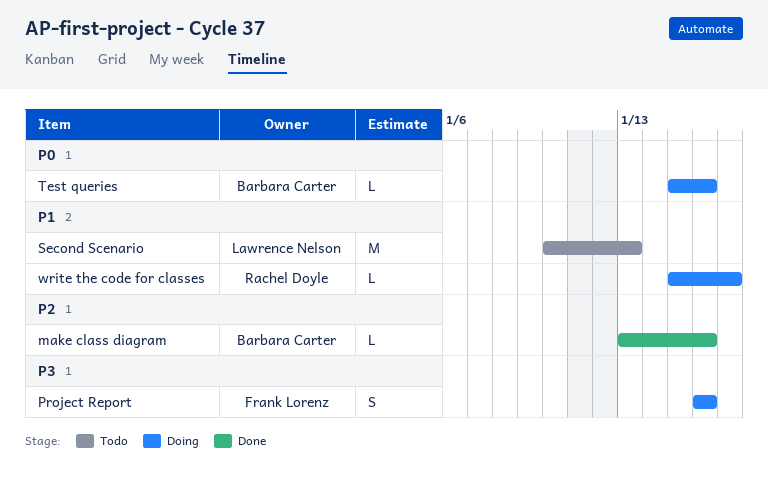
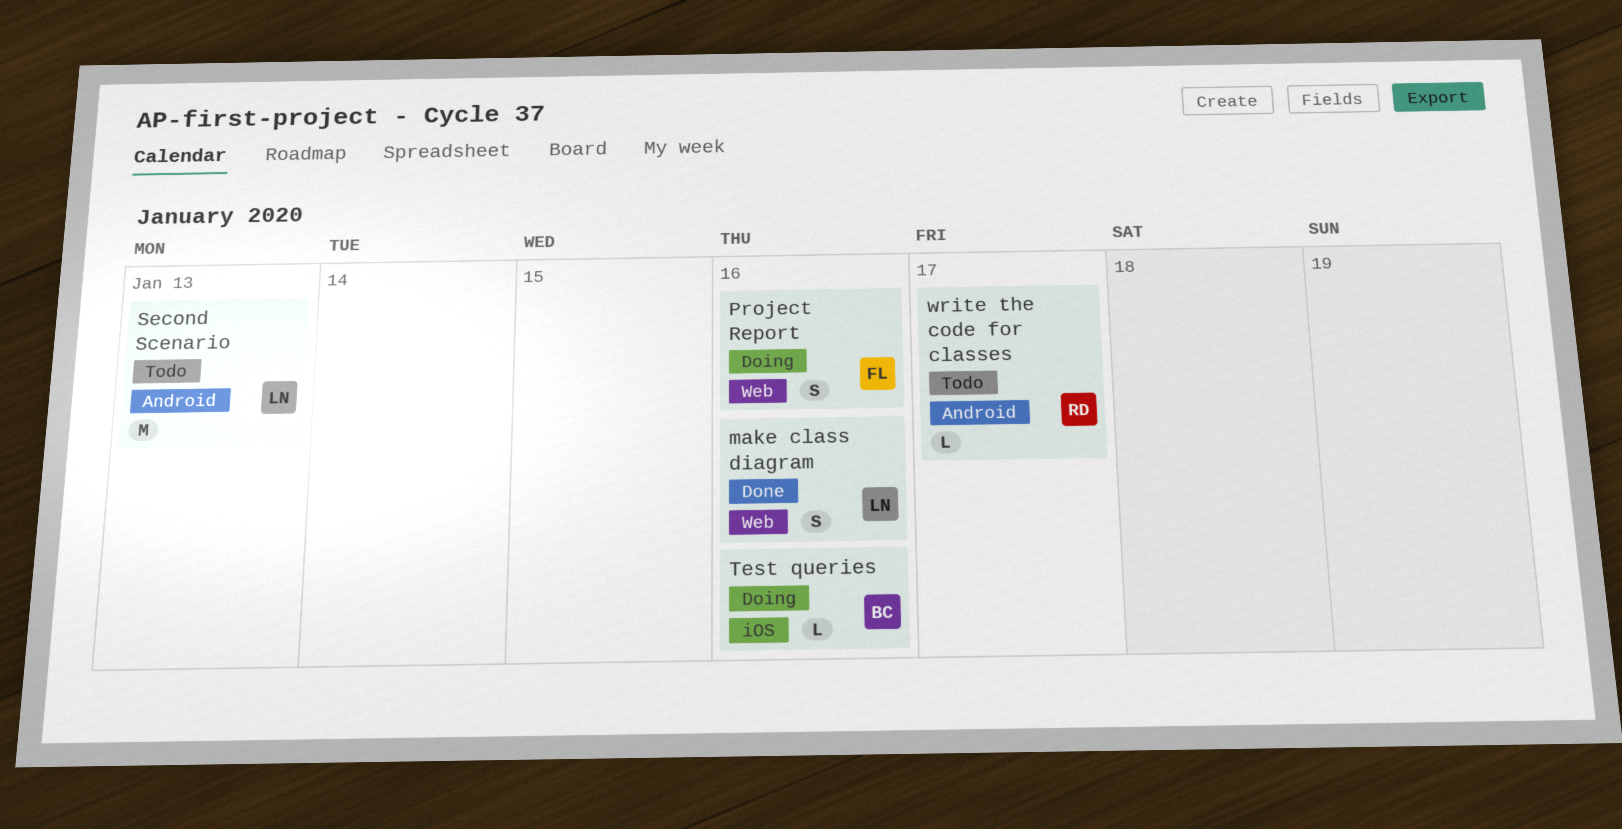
make class diagram, owner: Barbara Carter -> Lawrence Nelson
make class diagram, estimate: L -> S
write the code for classes, status: Doing -> Todo

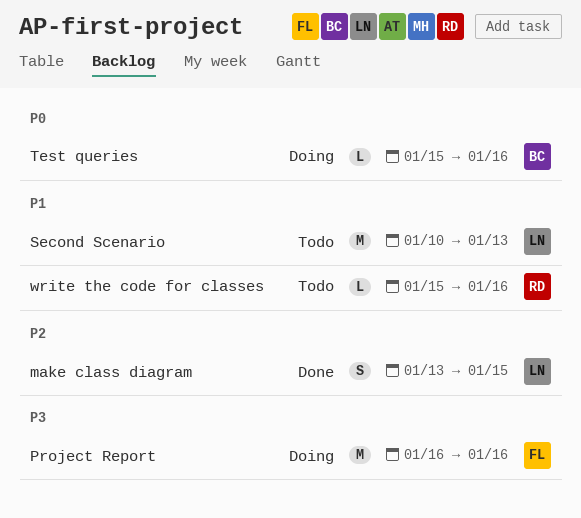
make class diagram, due: Jan 16 -> Jan 15
Project Report, estimate: S -> M
write the code for classes, due: Jan 17 -> Jan 16

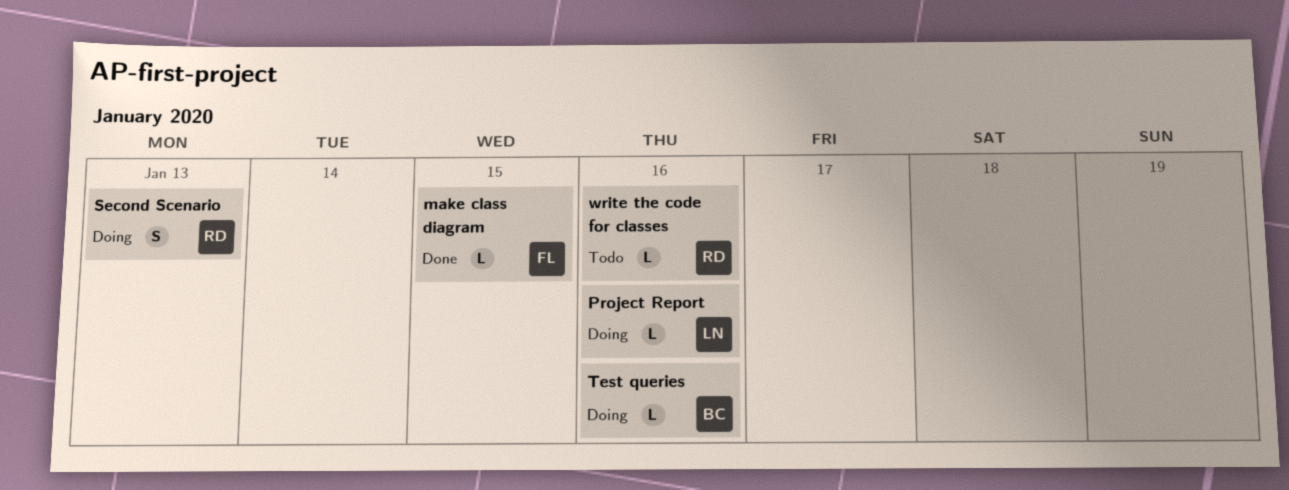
make class diagram, owner: LN -> FL
make class diagram, estimate: S -> L
Project Report, owner: FL -> LN
Project Report, estimate: M -> L
Second Scenario, status: Todo -> Doing
Second Scenario, owner: LN -> RD
Second Scenario, estimate: M -> S

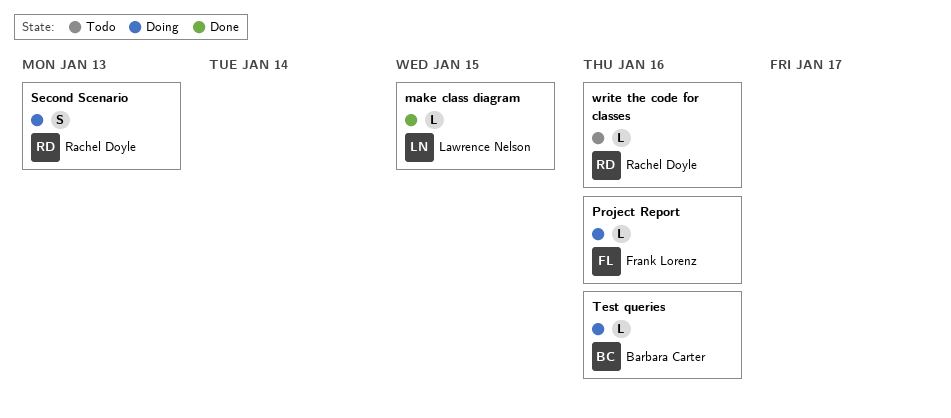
make class diagram, owner: Frank Lorenz -> Lawrence Nelson
Project Report, owner: Lawrence Nelson -> Frank Lorenz

